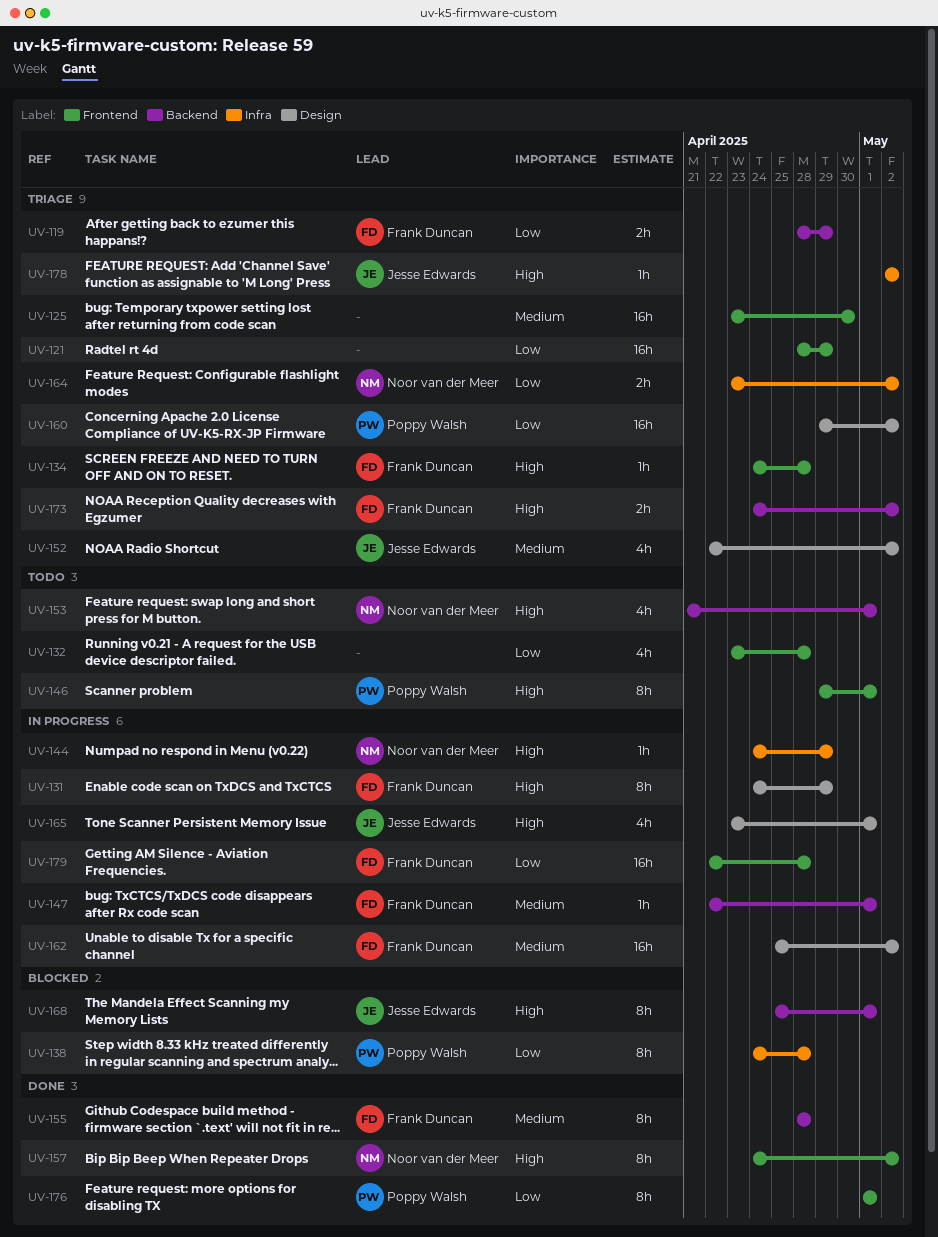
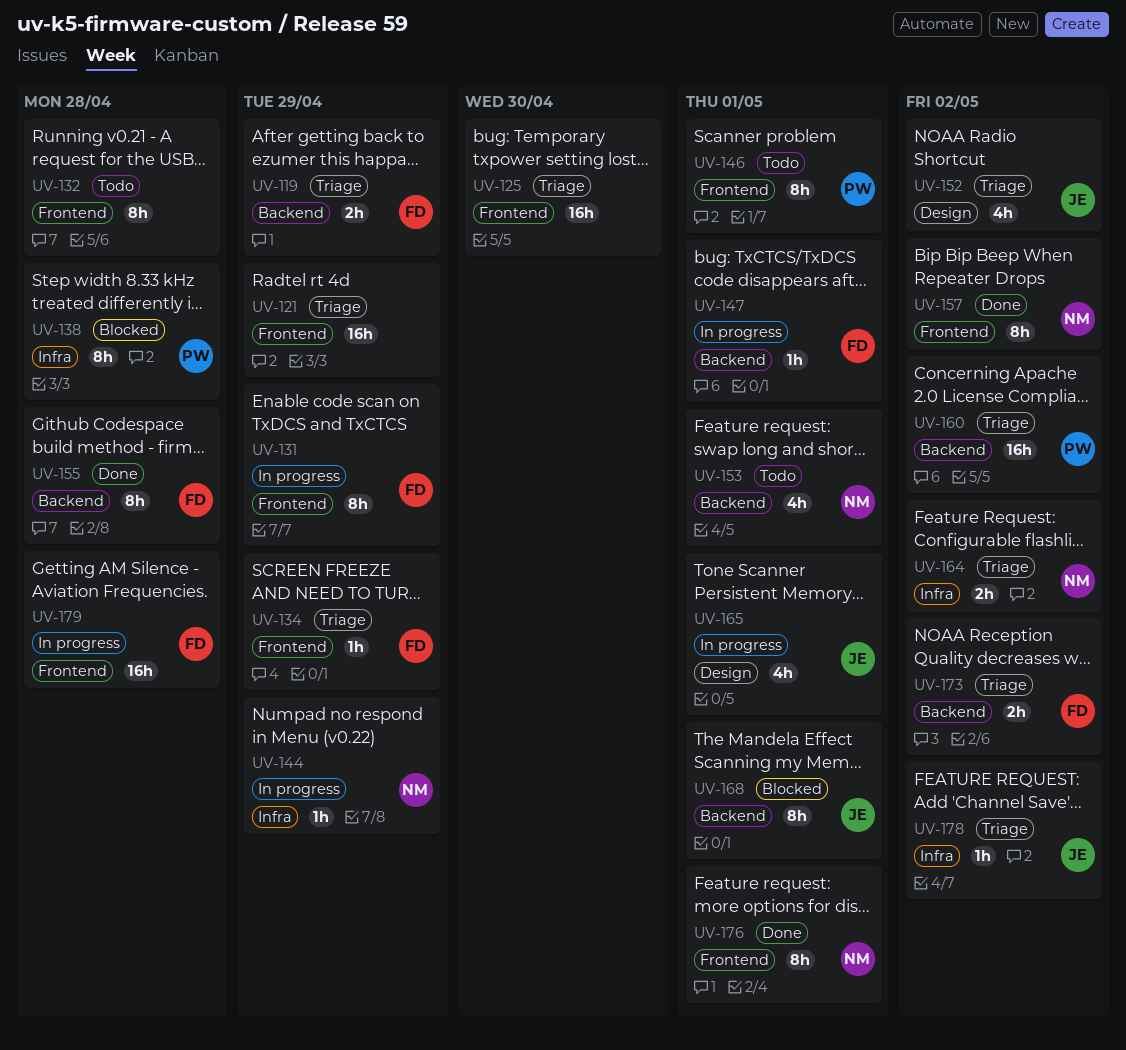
UV-131, label: Design -> Frontend
UV-132, estimate: 4h -> 8h
UV-134, due: Apr 28 -> Apr 29
UV-160, label: Design -> Backend
UV-162: present -> none
UV-176, owner: Poppy Walsh -> Noor van der Meer

